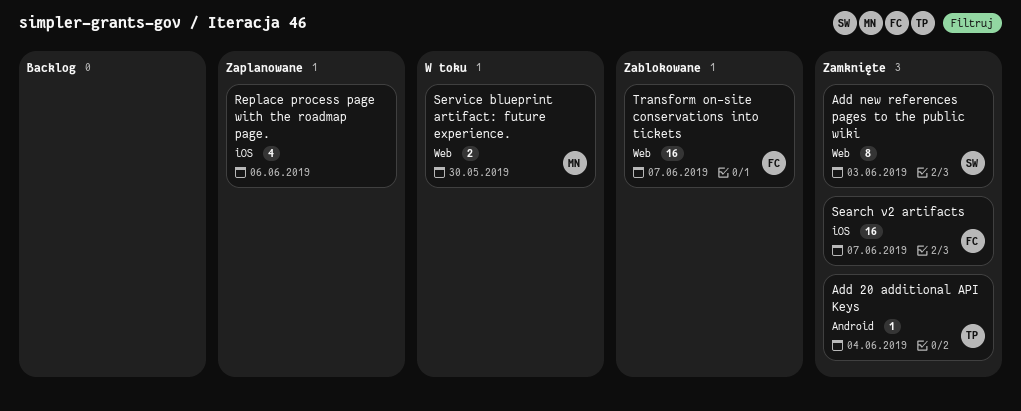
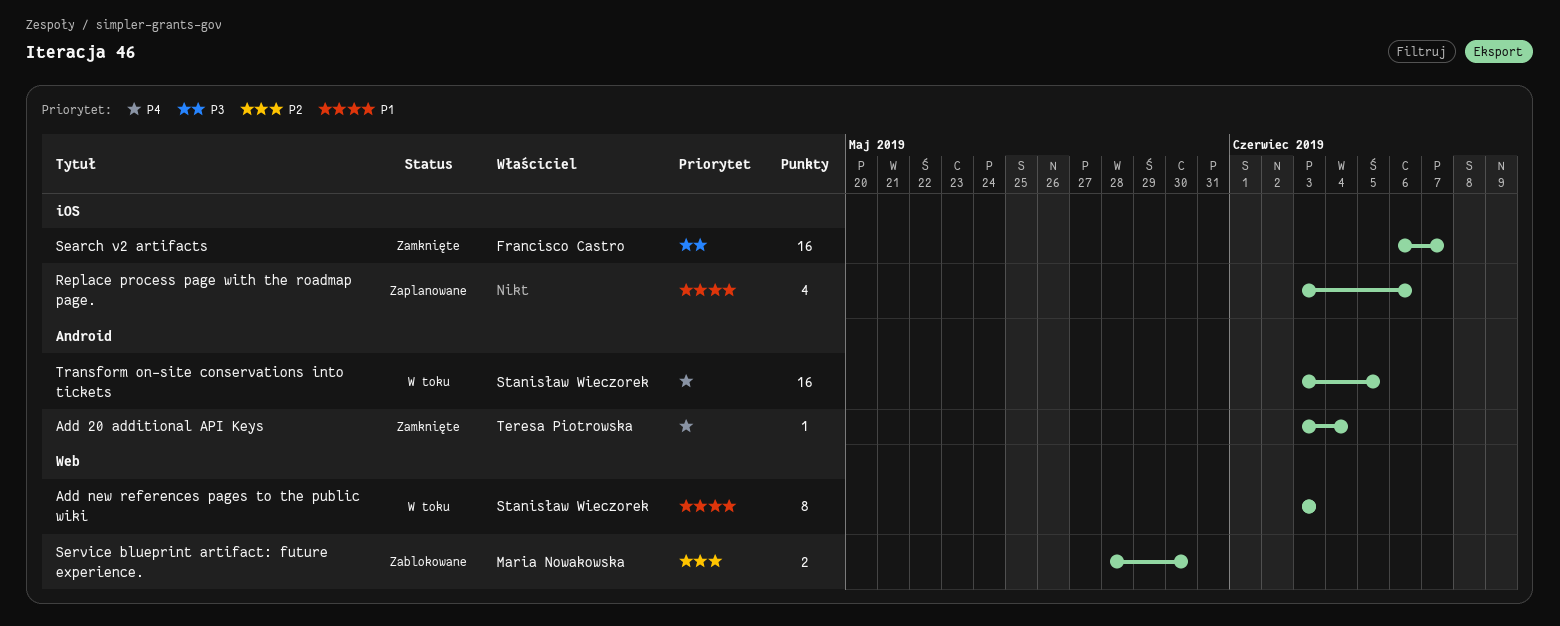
Add new references pages to the public wiki, status: Zamknięte -> W toku
Service blueprint artifact: future experience., status: W toku -> Zablokowane
Transform on-site conservations into tickets, status: Zablokowane -> W toku
Transform on-site conservations into tickets, owner: Francisco Castro -> Stanisław Wieczorek
Transform on-site conservations into tickets, label: Web -> Android
Transform on-site conservations into tickets, due: Jun 7 -> Jun 5

